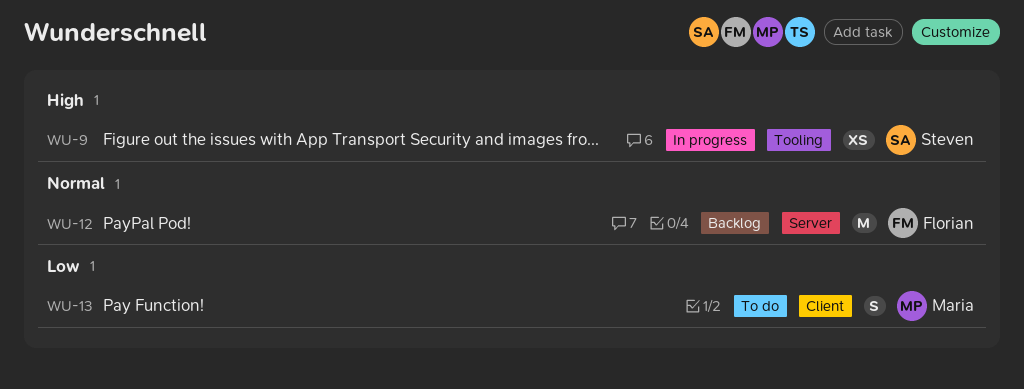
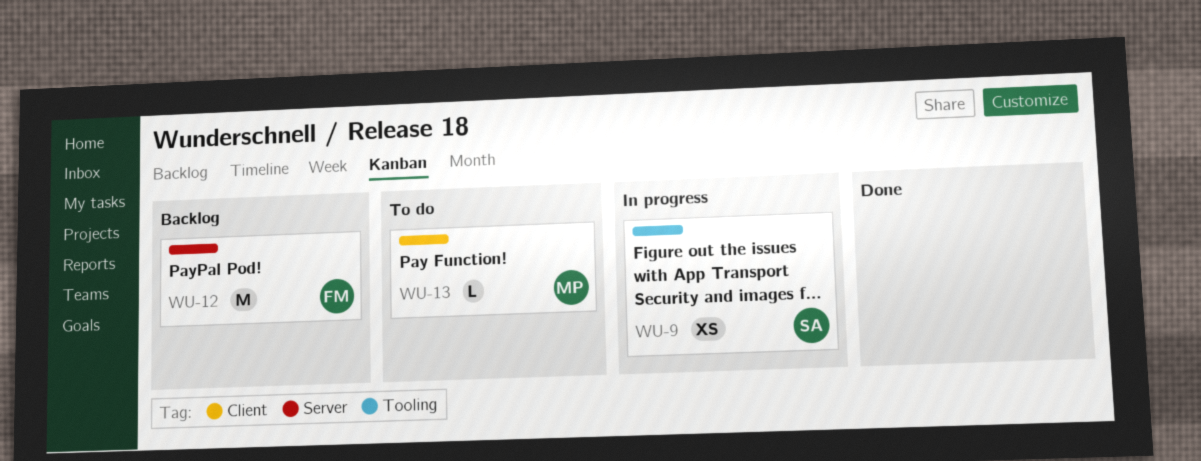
WU-13, estimate: S -> L

